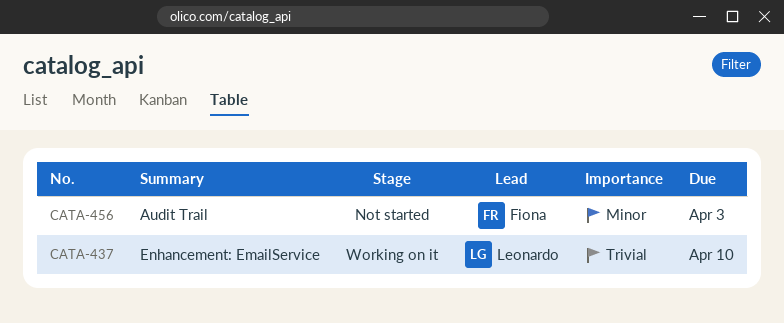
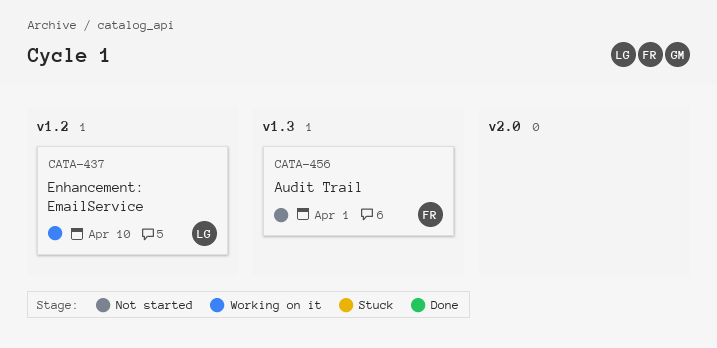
CATA-456, due: Apr 3 -> Apr 1

